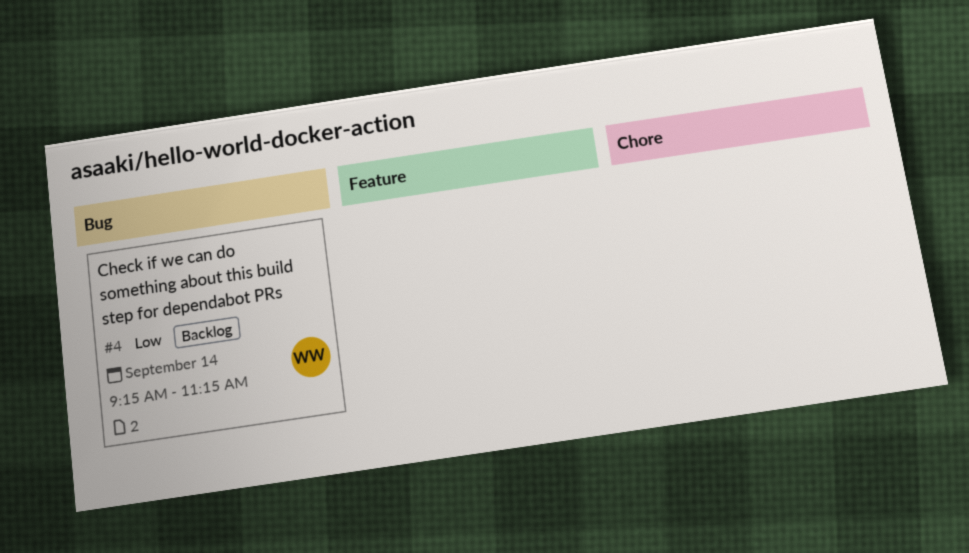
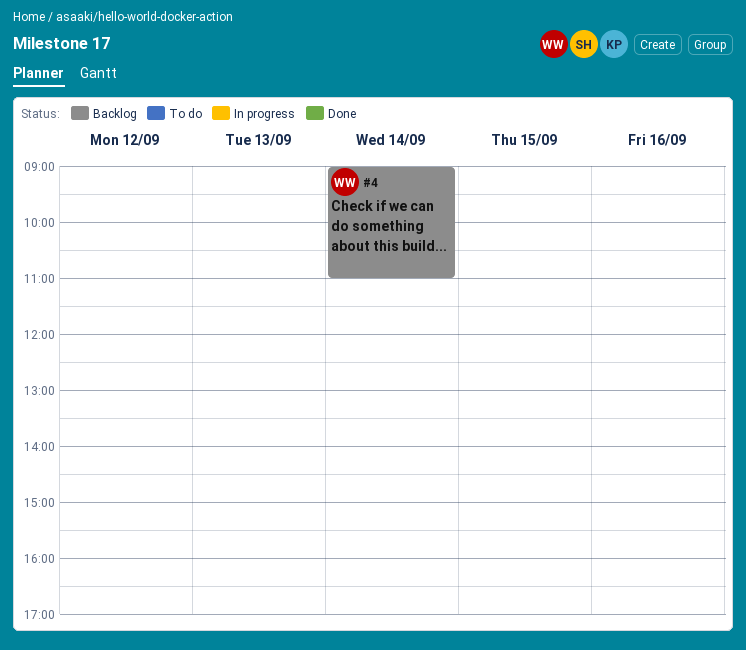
#4, begins: 09:15 -> 09:00
#4, ends: 11:15 -> 11:00

